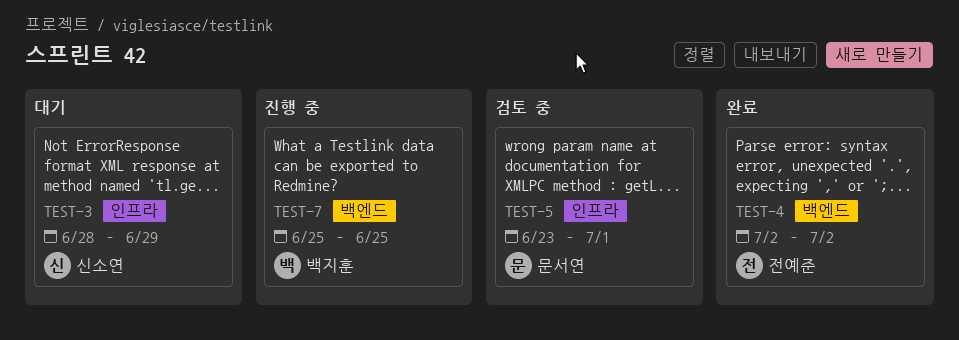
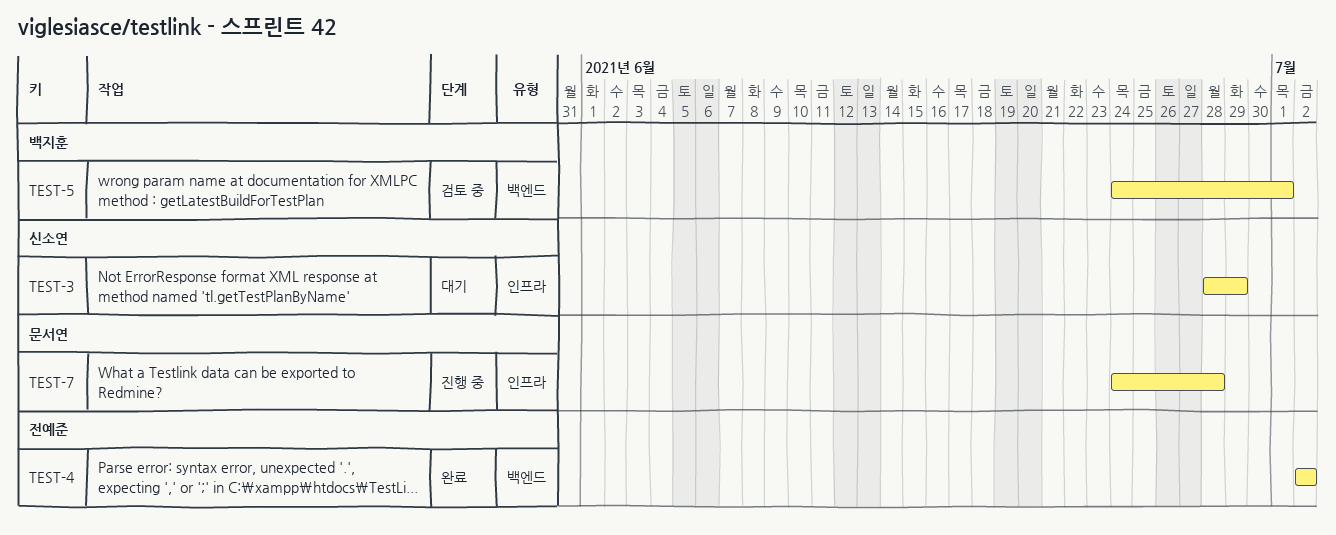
TEST-5, owner: 문서연 -> 백지훈
TEST-5, label: 인프라 -> 백엔드
TEST-5, start: Jun 23 -> Jun 24
TEST-7, owner: 백지훈 -> 문서연
TEST-7, label: 백엔드 -> 인프라
TEST-7, start: Jun 25 -> Jun 24
TEST-7, due: Jun 25 -> Jun 28

